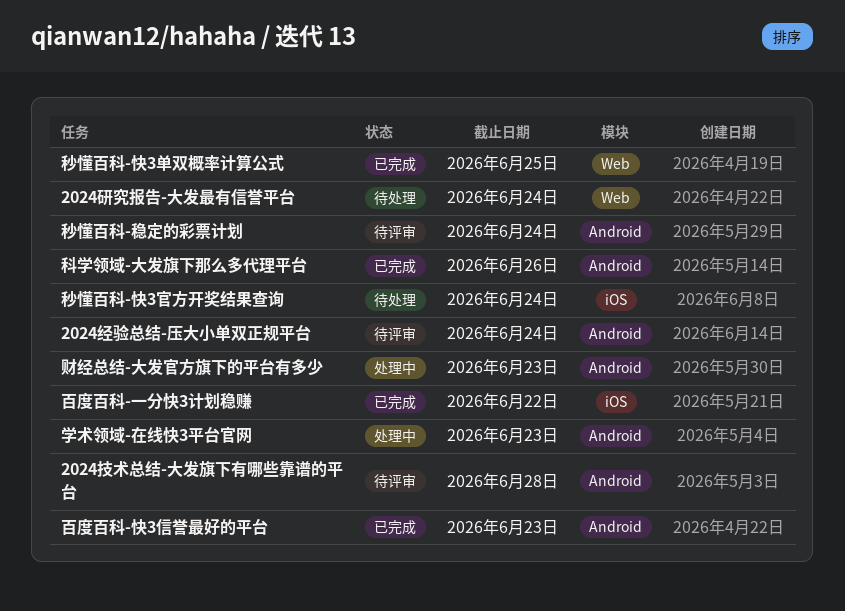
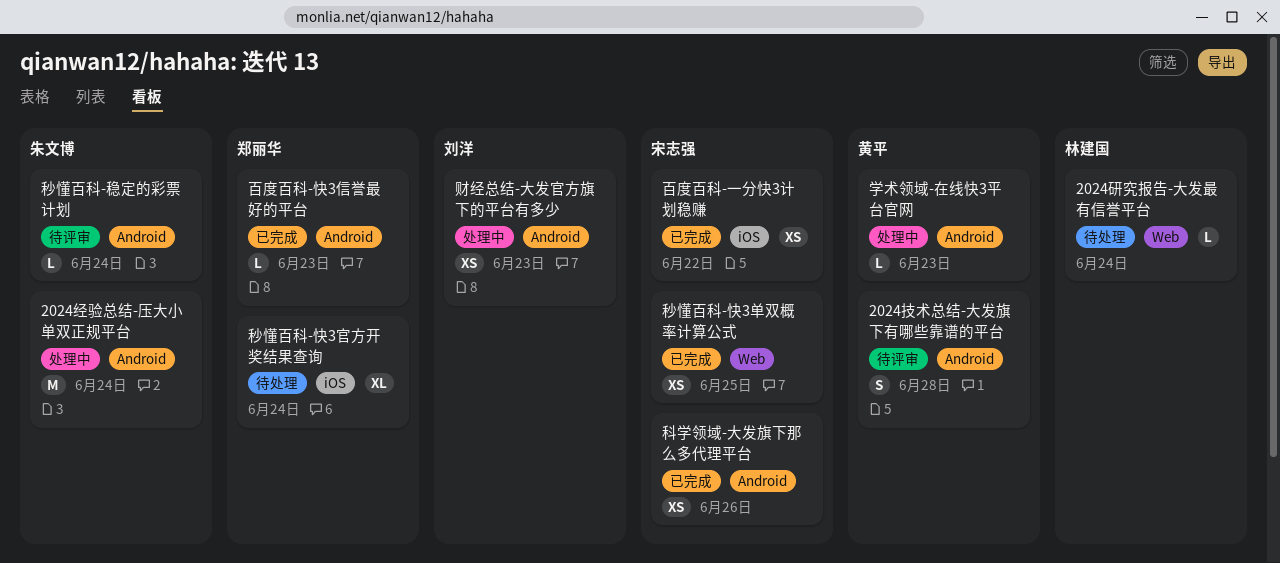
2024经验总结-压大小单双正规平台, status: 待评审 -> 处理中

